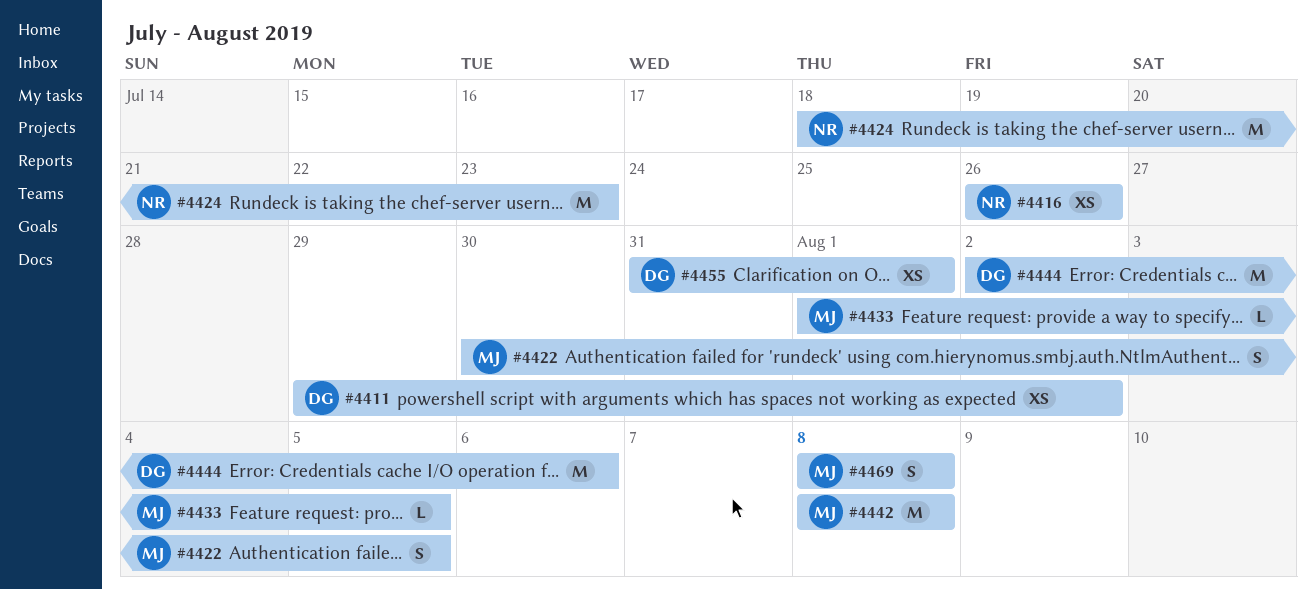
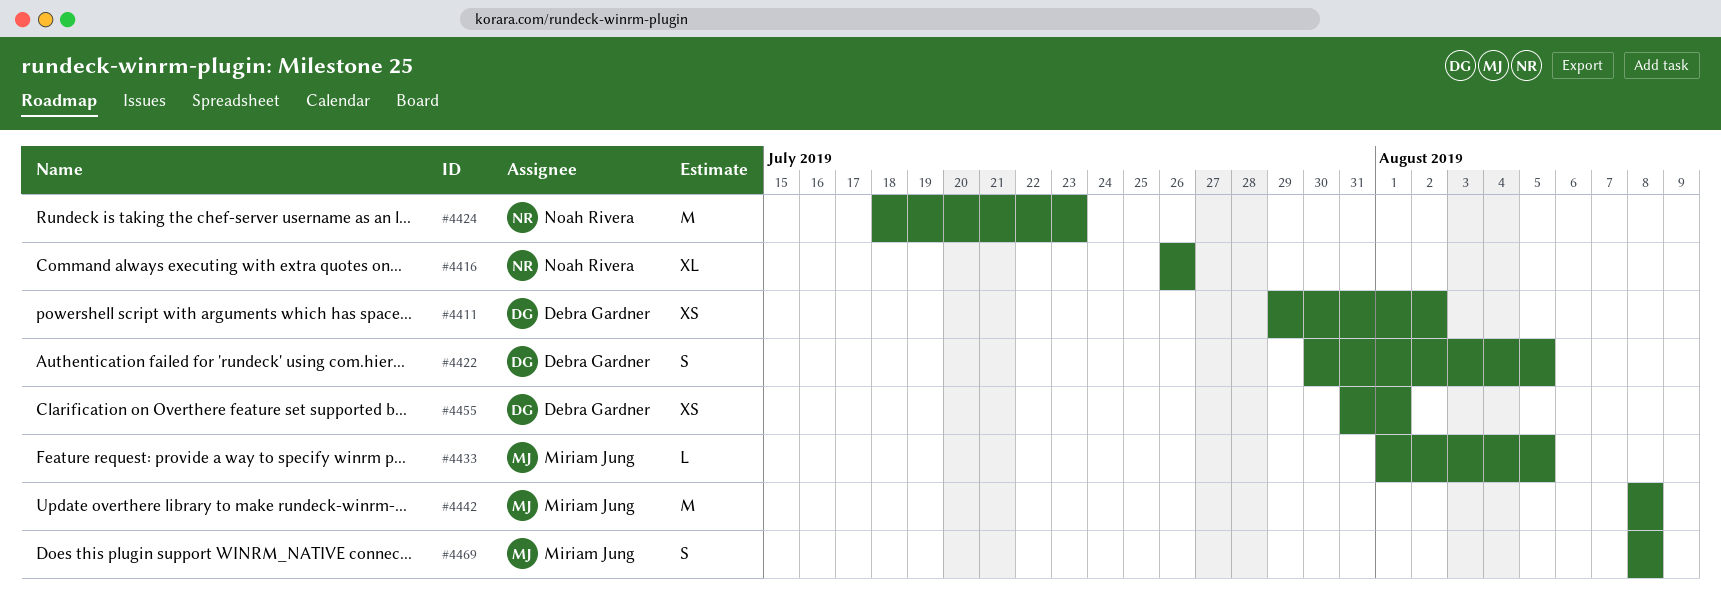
#4416, estimate: XS -> XL
#4422, owner: Miriam Jung -> Debra Gardner
#4444: present -> none

